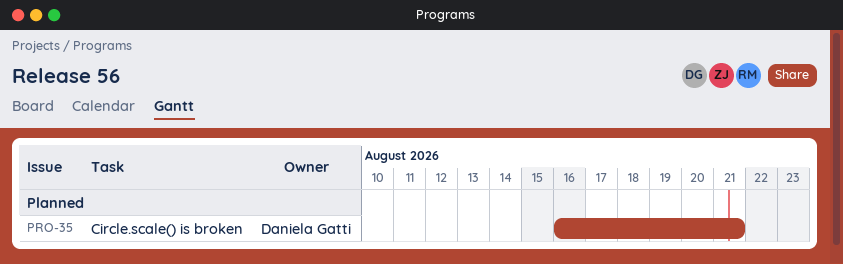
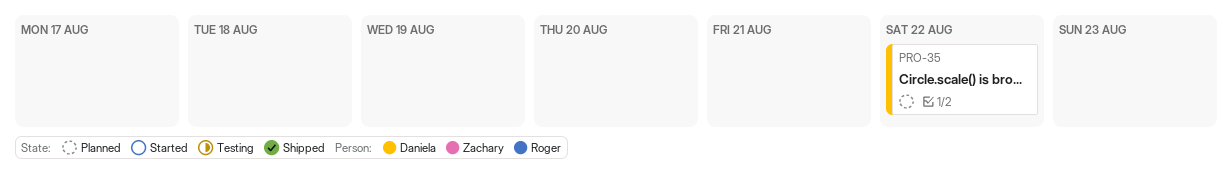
PRO-35, due: Aug 21 -> Aug 22

